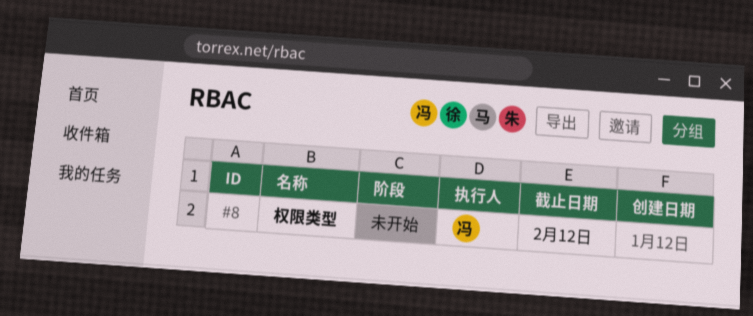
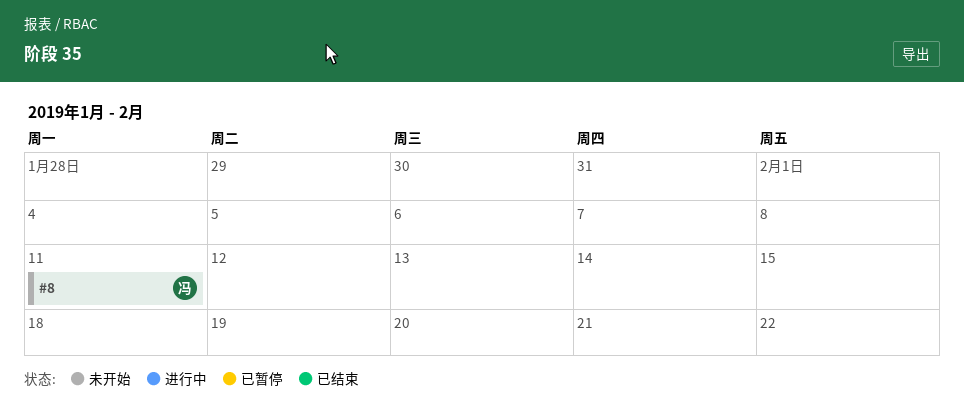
#8, due: Feb 12 -> Feb 11

